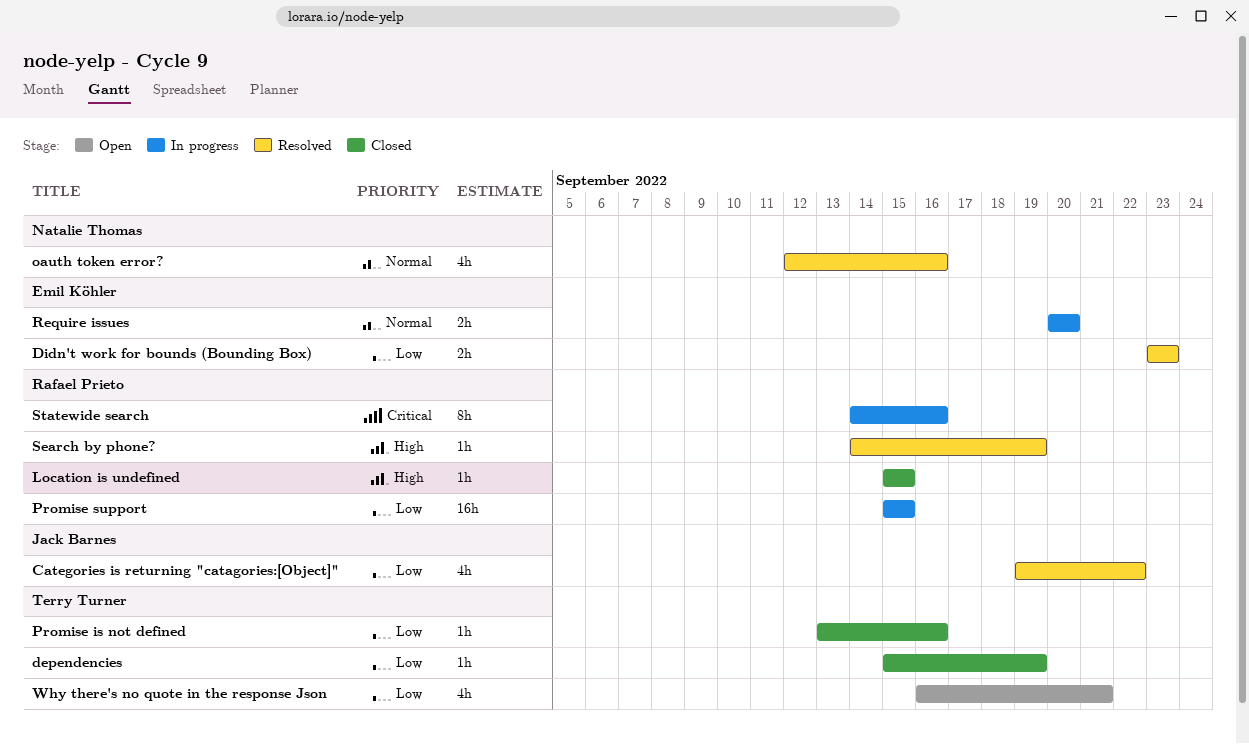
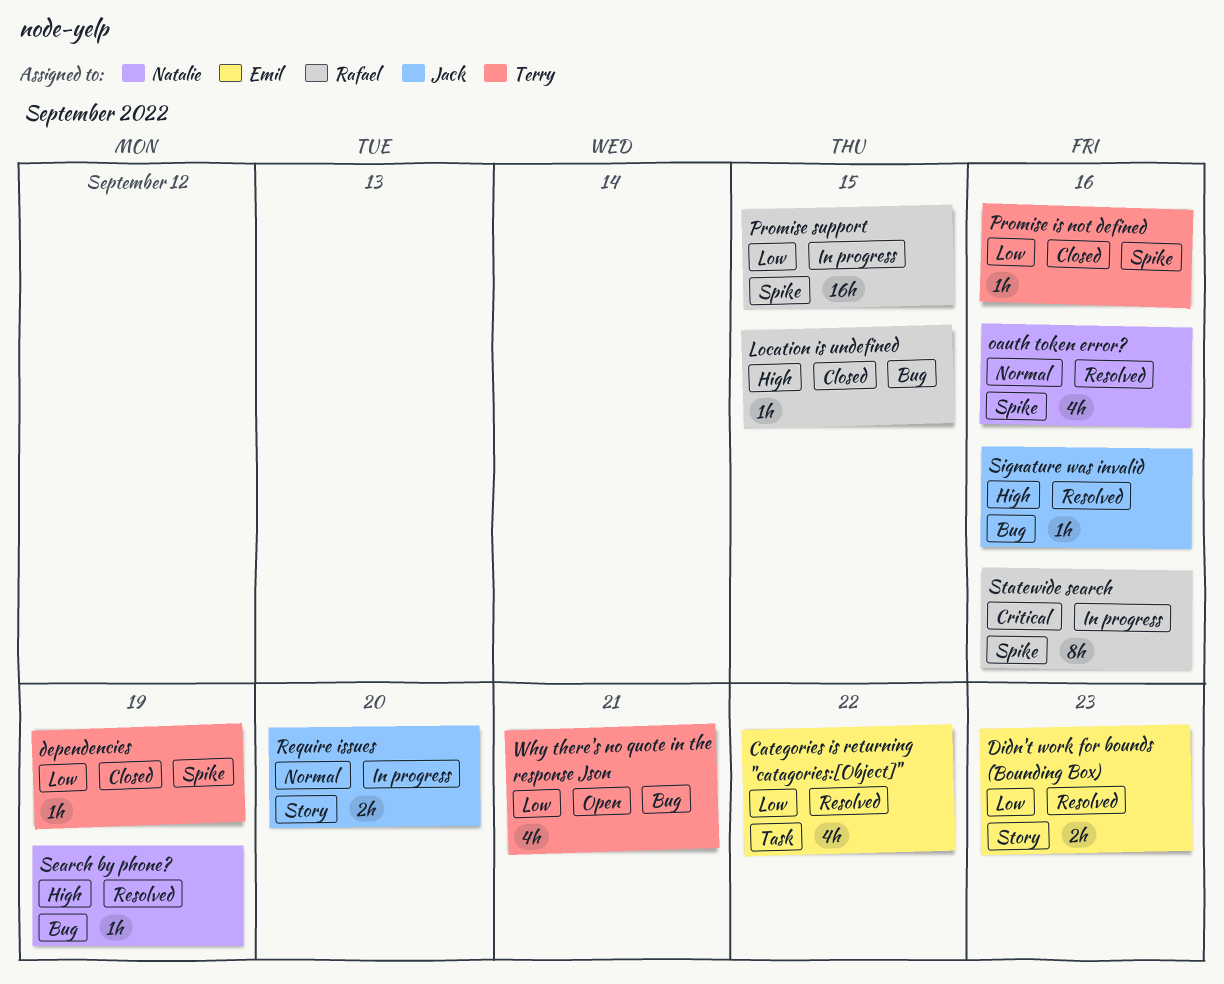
Categories is returning "catagories:[Object]", owner: Jack Barnes -> Emil Köhler
Require issues, owner: Emil Köhler -> Jack Barnes
Search by phone?, owner: Rafael Prieto -> Natalie Thomas
Signature was invalid: none -> present

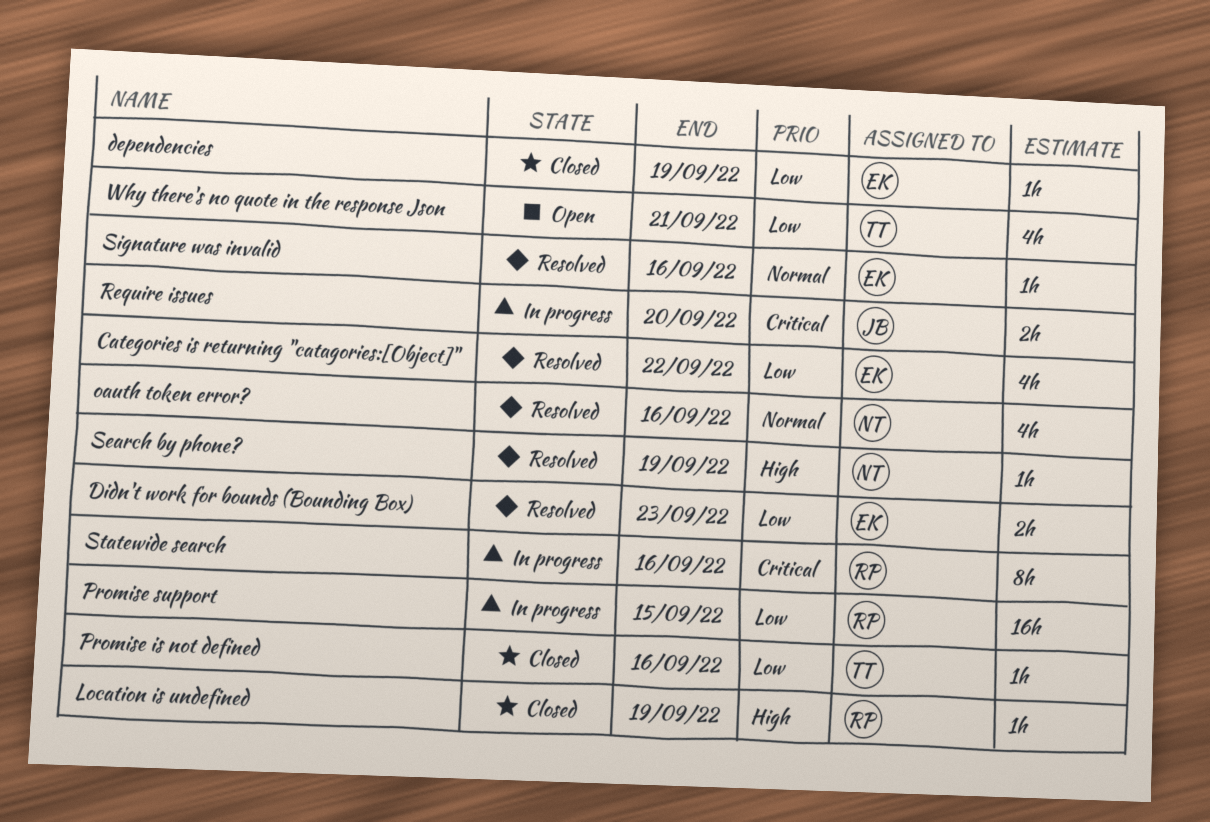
dependencies, owner: Terry -> Emil
Location is undefined, due: Sep 15 -> Sep 19
Require issues, priority: Normal -> Critical
Signature was invalid, owner: Jack -> Emil
Signature was invalid, priority: High -> Normal

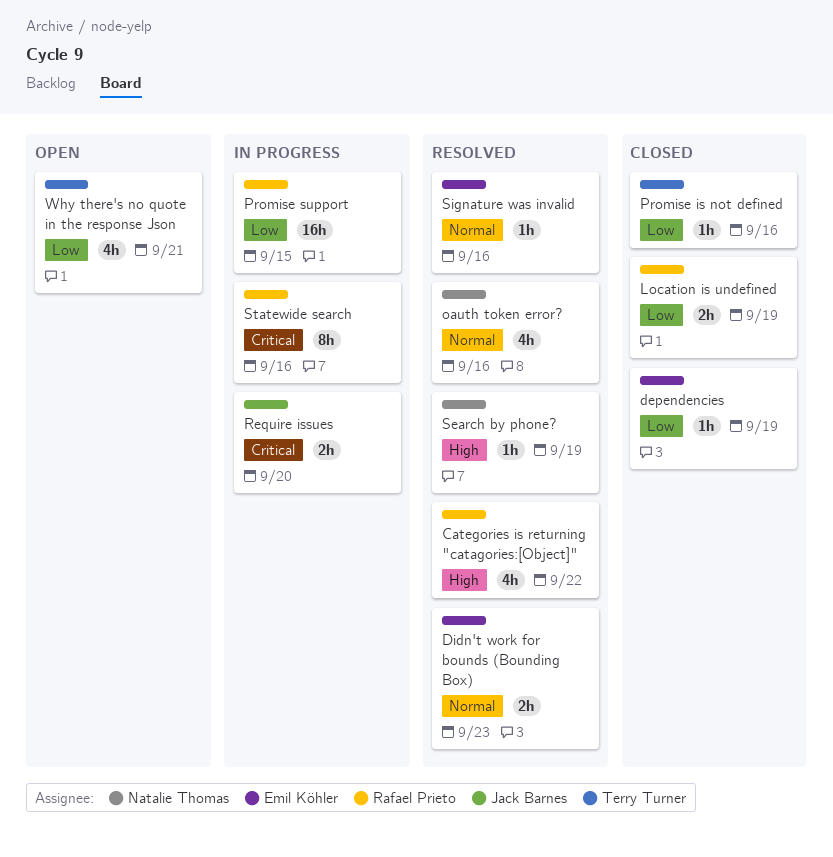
Categories is returning "catagories:[Object]", owner: Emil Köhler -> Rafael Prieto
Categories is returning "catagories:[Object]", priority: Low -> High
Didn't work for bounds (Bounding Box), priority: Low -> Normal
Location is undefined, priority: High -> Low
Location is undefined, estimate: 1h -> 2h

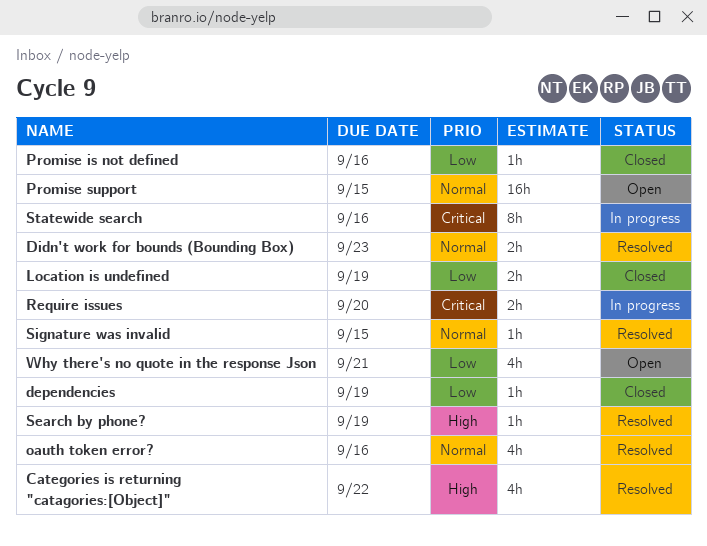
Promise support, status: In progress -> Open
Promise support, priority: Low -> Normal
Signature was invalid, due: Sep 16 -> Sep 15

